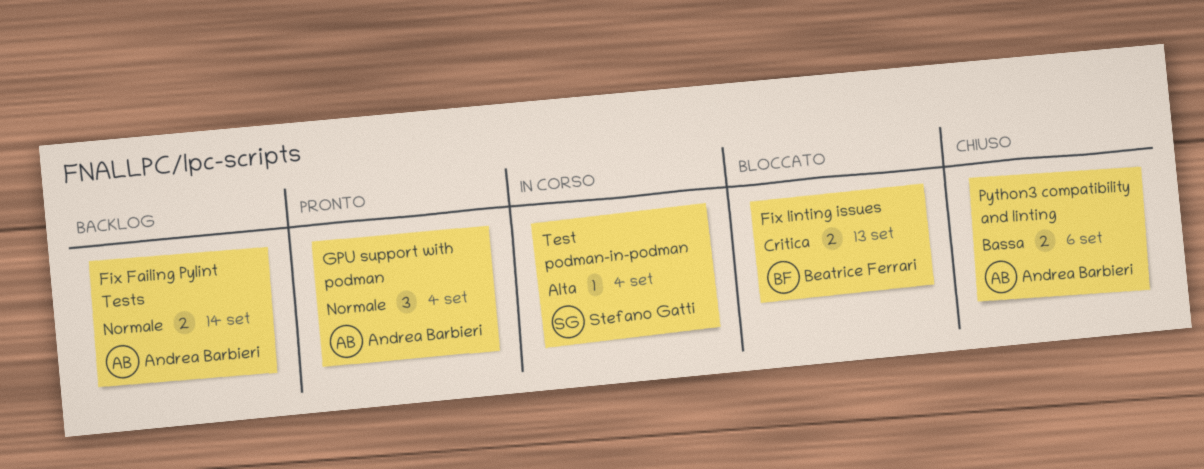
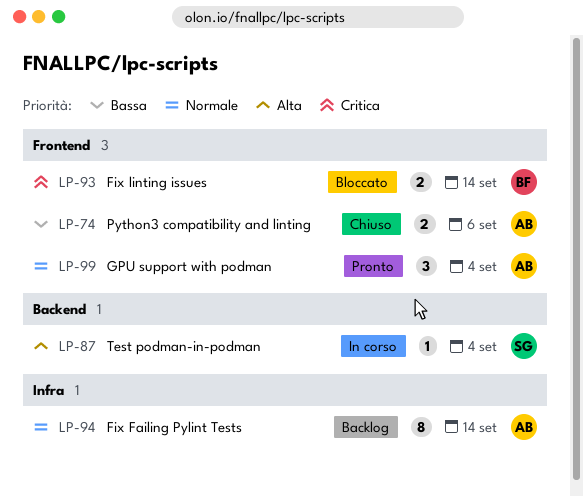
Fix Failing Pylint Tests, estimate: 2 -> 8
Fix linting issues, due: Sep 13 -> Sep 14

